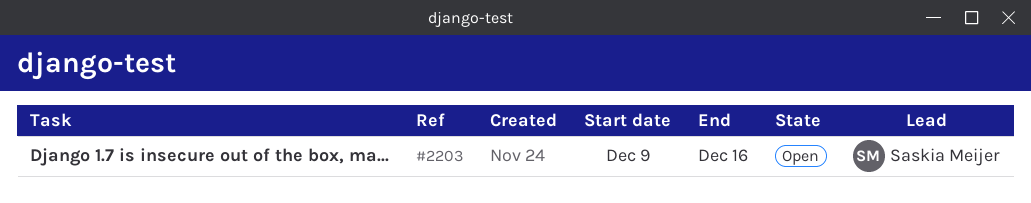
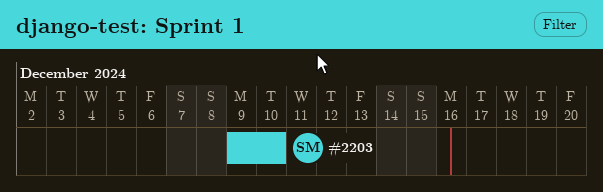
#2203, due: Dec 16 -> Dec 10

